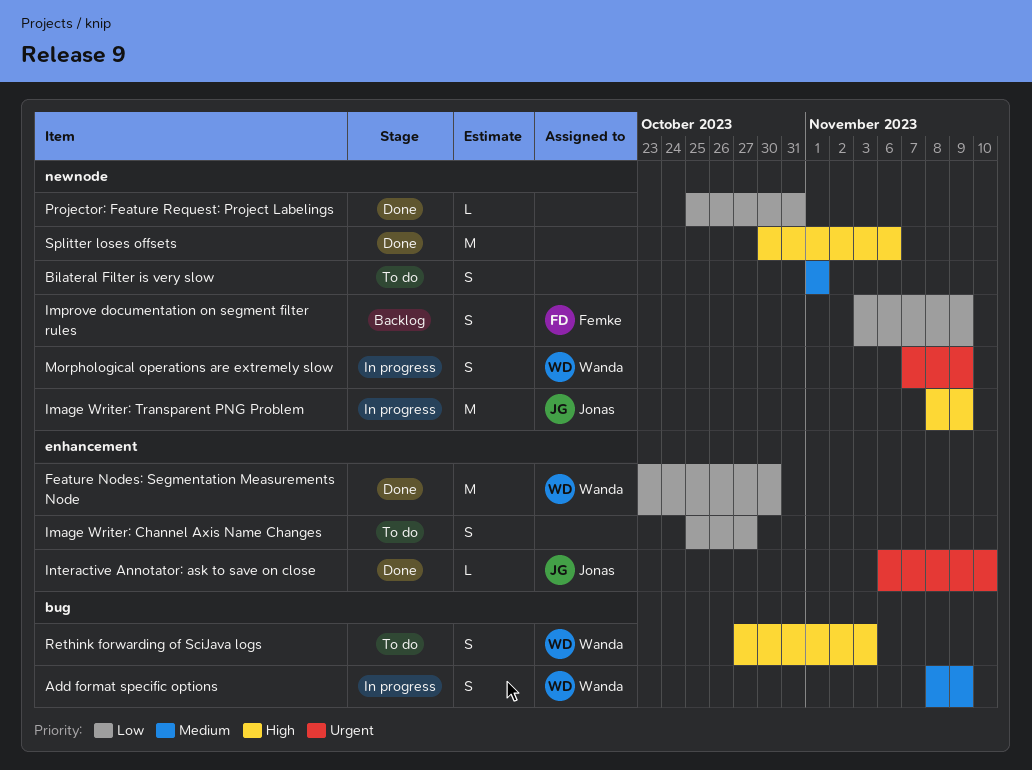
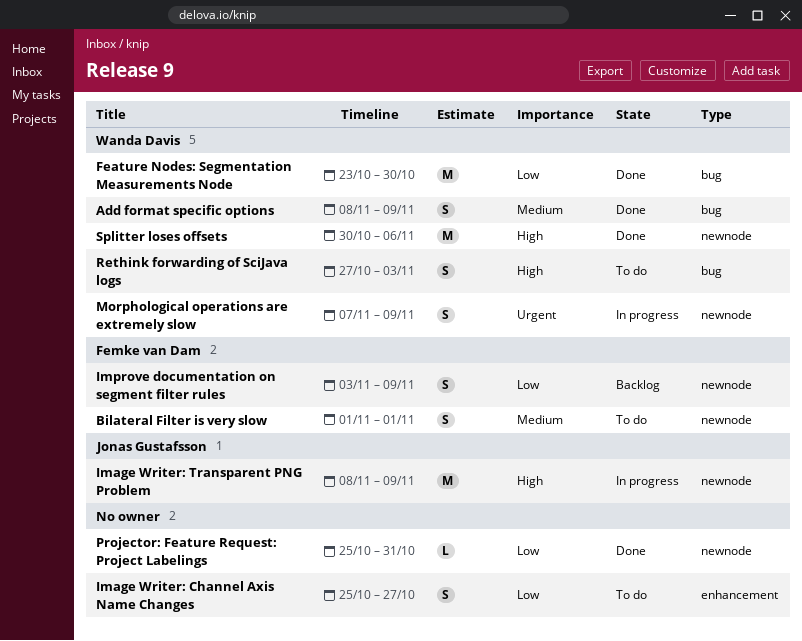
Add format specific options, status: In progress -> Done
Bilateral Filter is very slow, owner: none -> Femke van Dam
Feature Nodes: Segmentation Measurements Node, label: enhancement -> bug
Interactive Annotator: ask to save on close: present -> none
Splitter loses offsets, owner: none -> Wanda Davis

